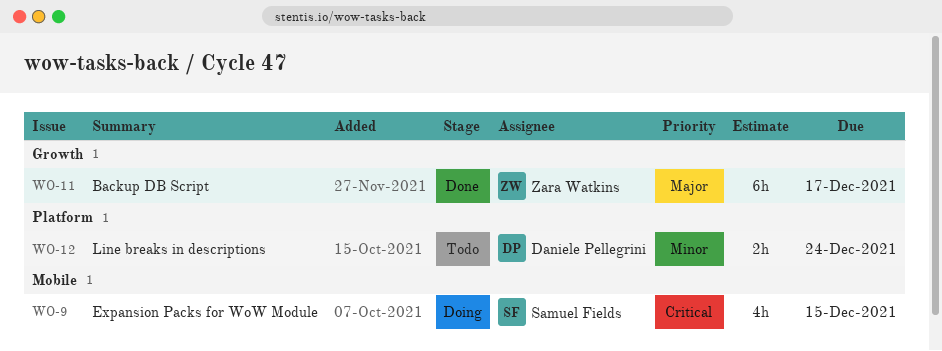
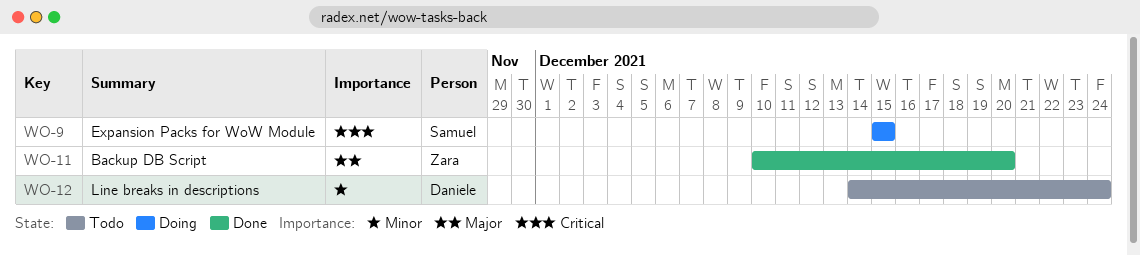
WO-11, due: Dec 17 -> Dec 20

